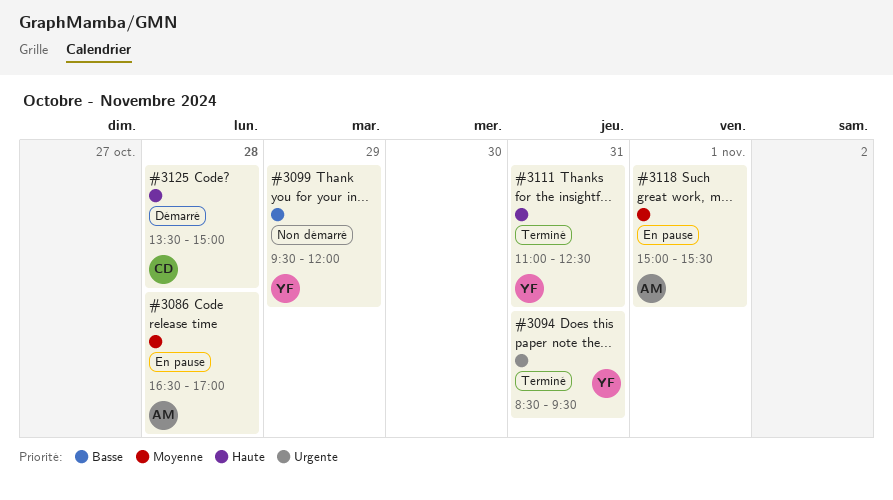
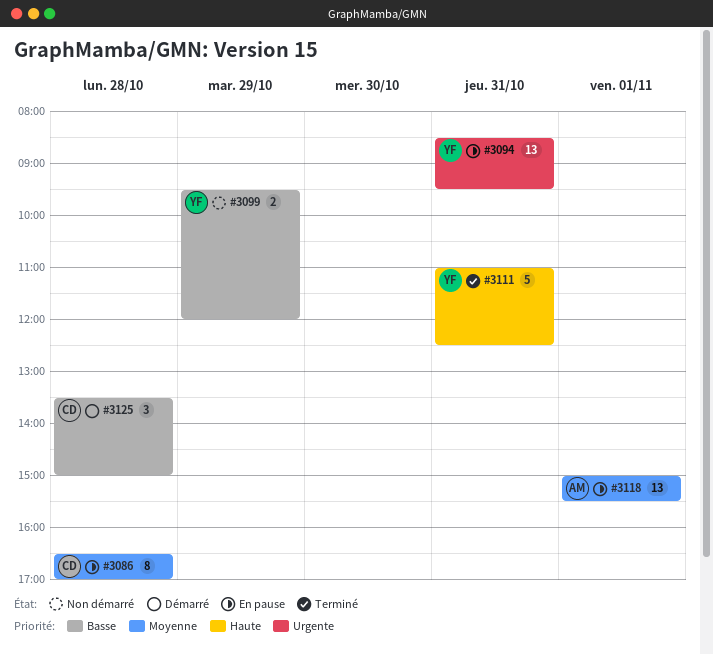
#3086, owner: AM -> CD
#3094, status: Terminé -> En pause
#3125, priority: Haute -> Basse

